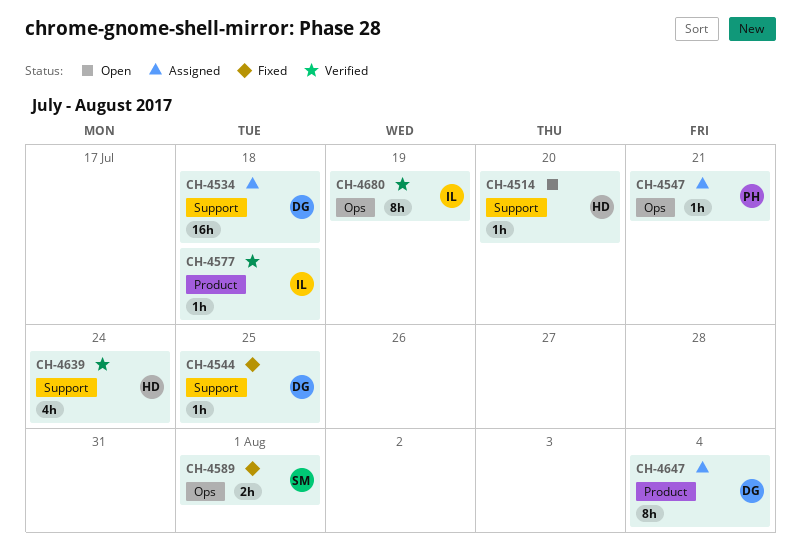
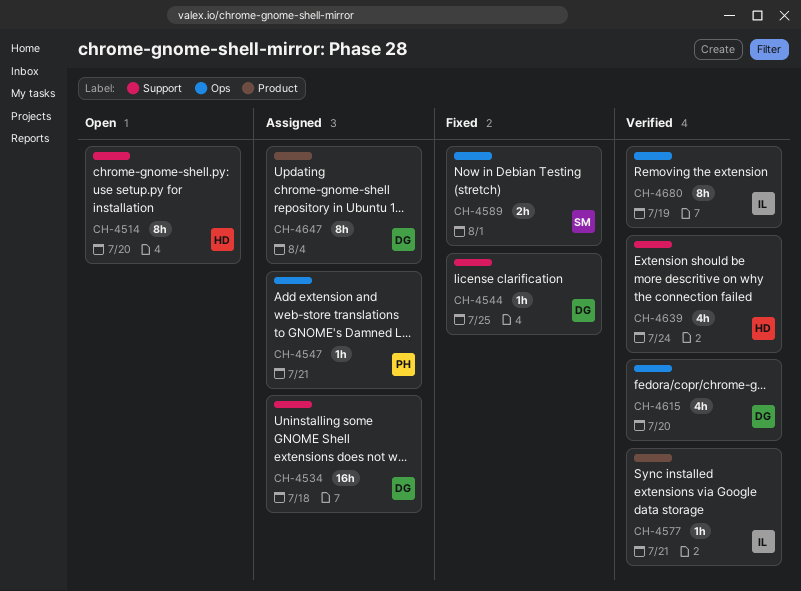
CH-4514, estimate: 1h -> 8h
CH-4577, due: Jul 18 -> Jul 21
CH-4615: none -> present

